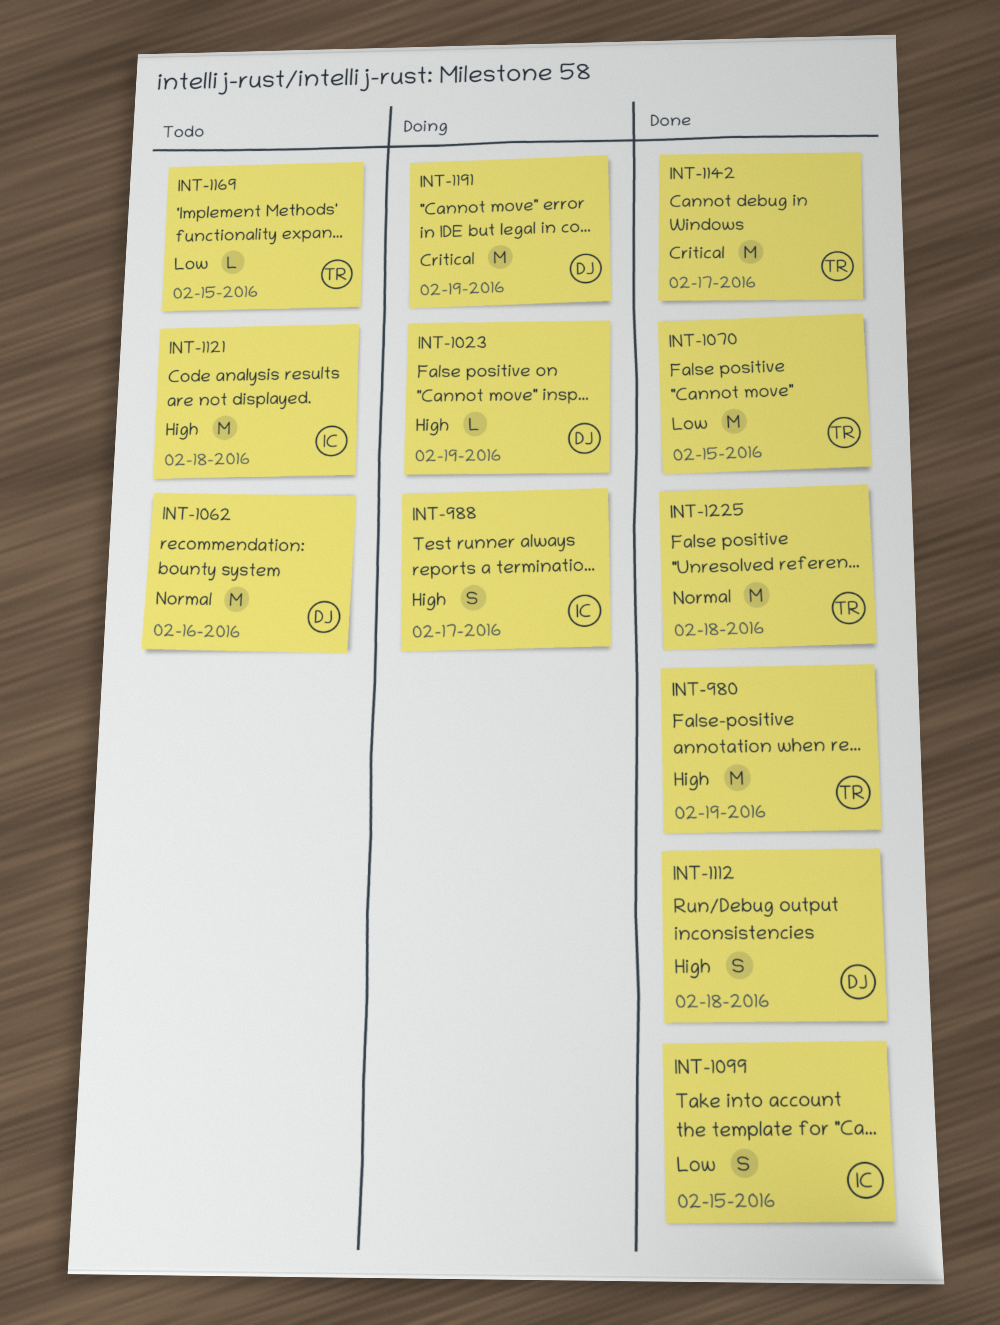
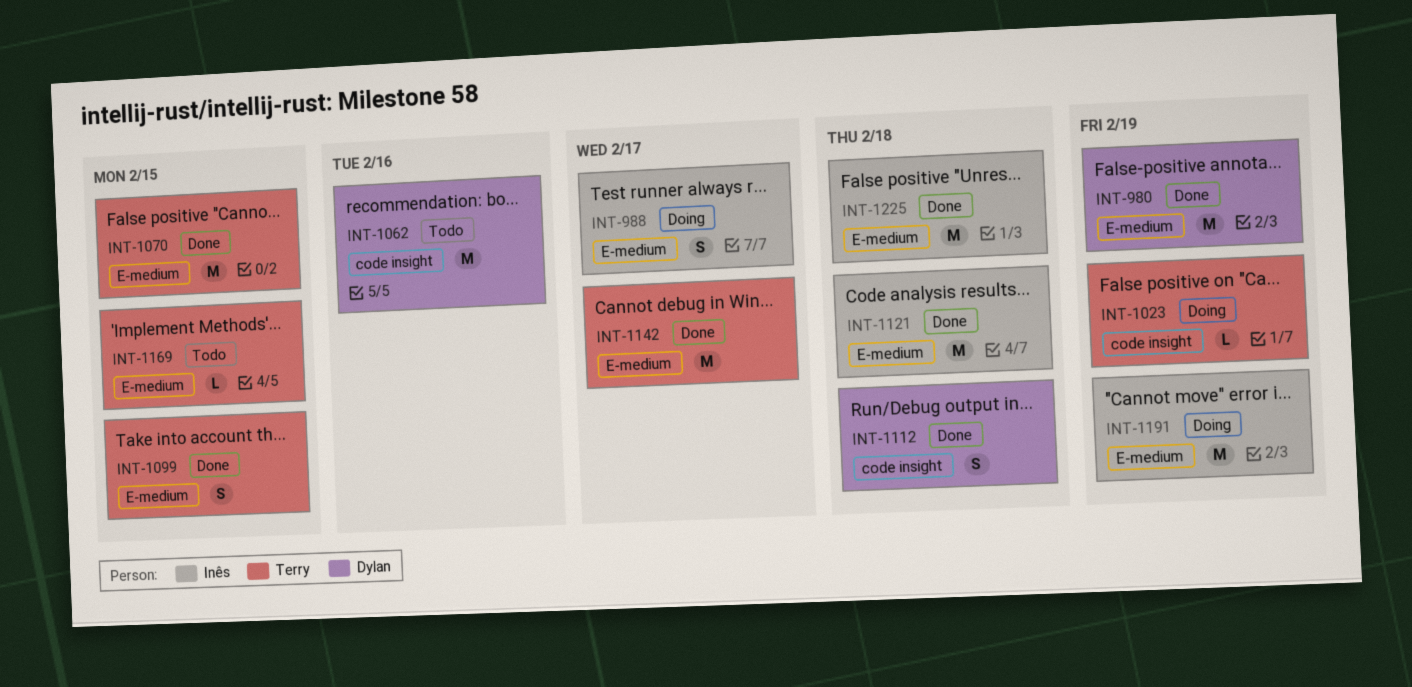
INT-980, owner: Terry -> Dylan
INT-1023, owner: Dylan -> Terry
INT-1099, owner: Inês -> Terry
INT-1121, status: Todo -> Done
INT-1191, owner: Dylan -> Inês
INT-1225, owner: Terry -> Inês

